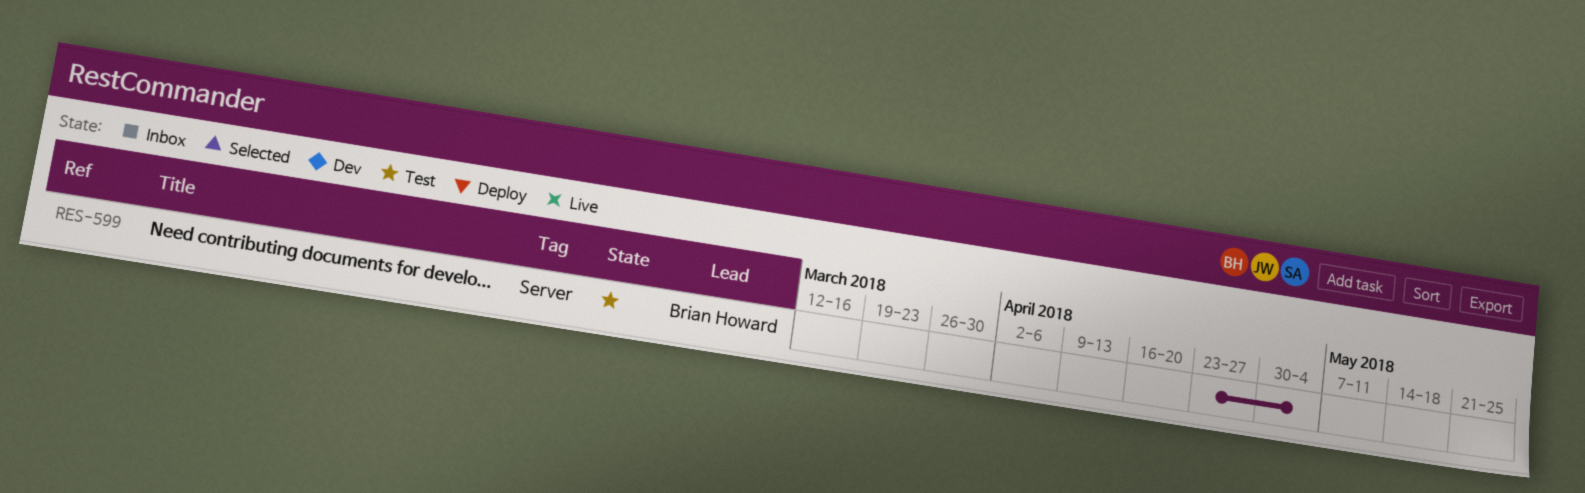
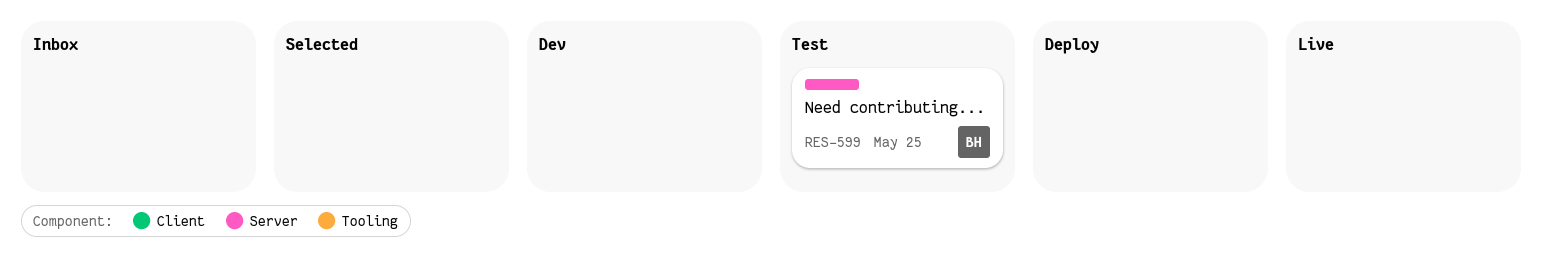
RES-599, due: May 4 -> May 25

